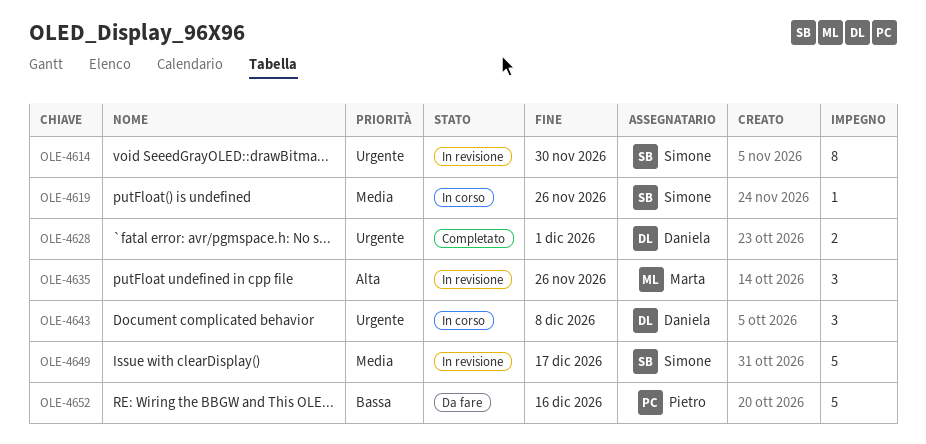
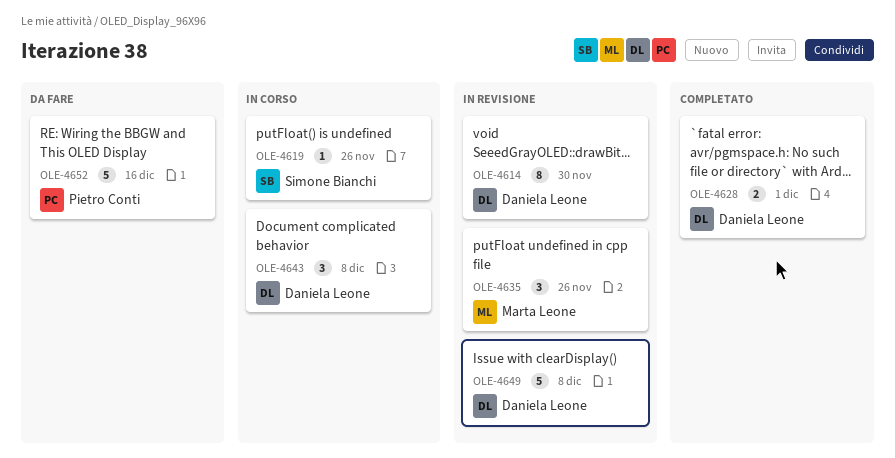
OLE-4614, owner: Simone Bianchi -> Daniela Leone
OLE-4649, owner: Simone Bianchi -> Daniela Leone
OLE-4649, due: Dec 17 -> Dec 8

